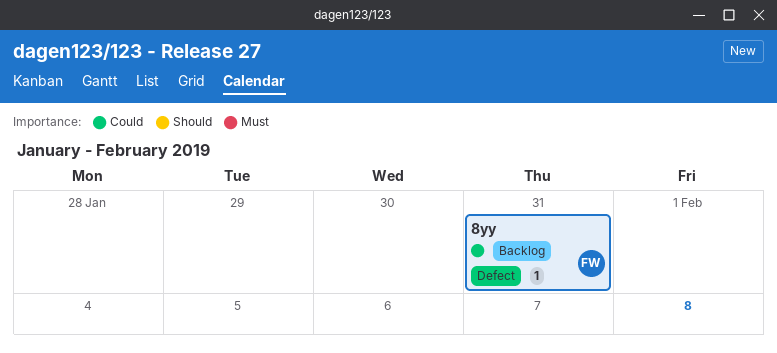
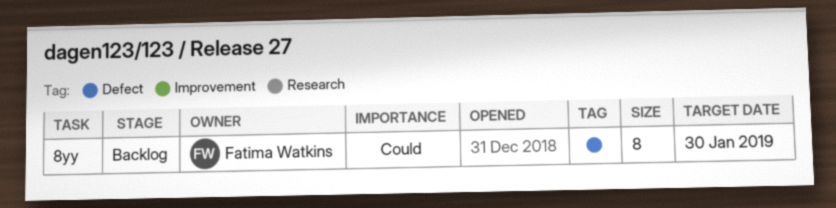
8yy, estimate: 1 -> 8
8yy, due: Jan 31 -> Jan 30

